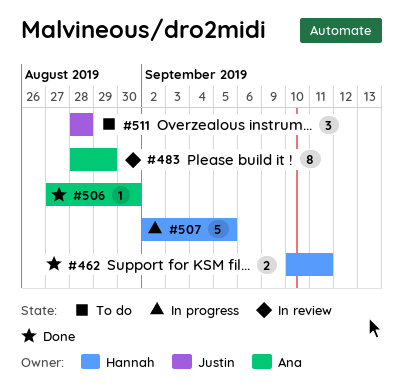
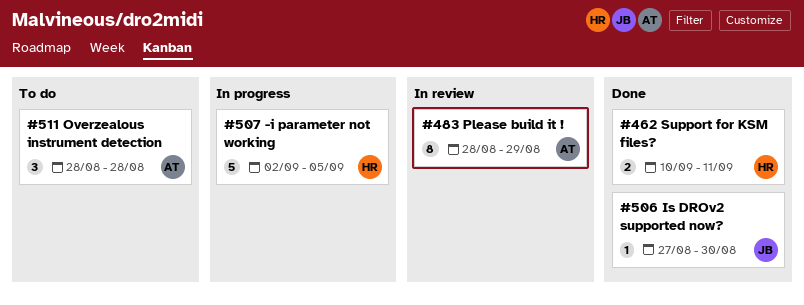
#506, owner: Ana -> Justin
#511, owner: Justin -> Ana

